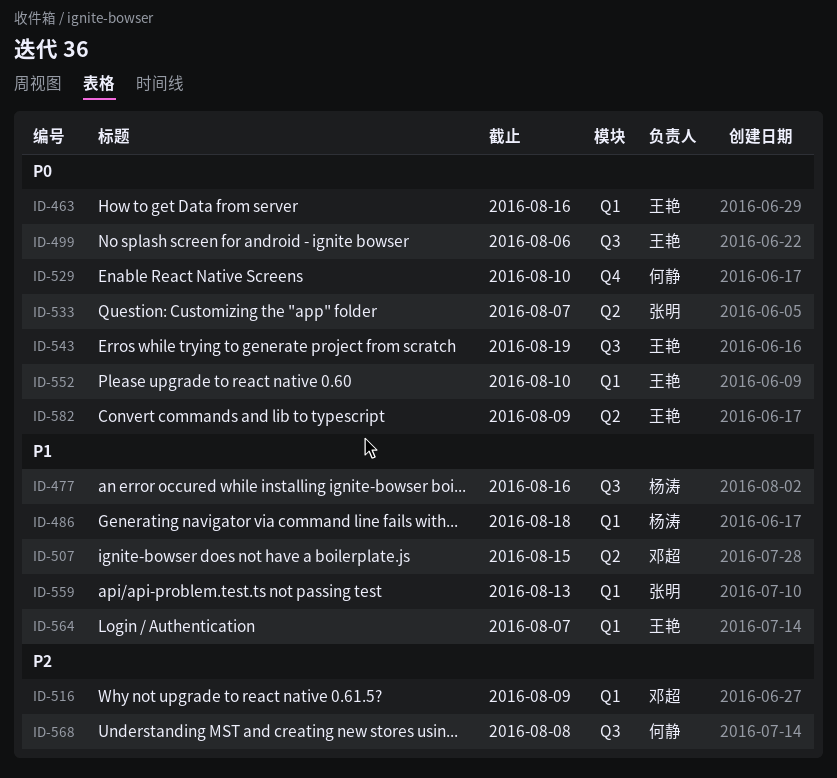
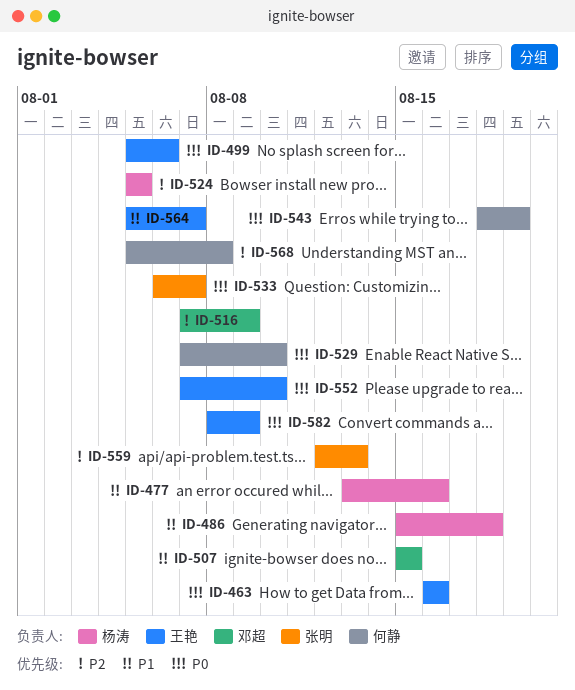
ID-524: none -> present
ID-543, owner: 王艳 -> 何静
ID-559, priority: P1 -> P2

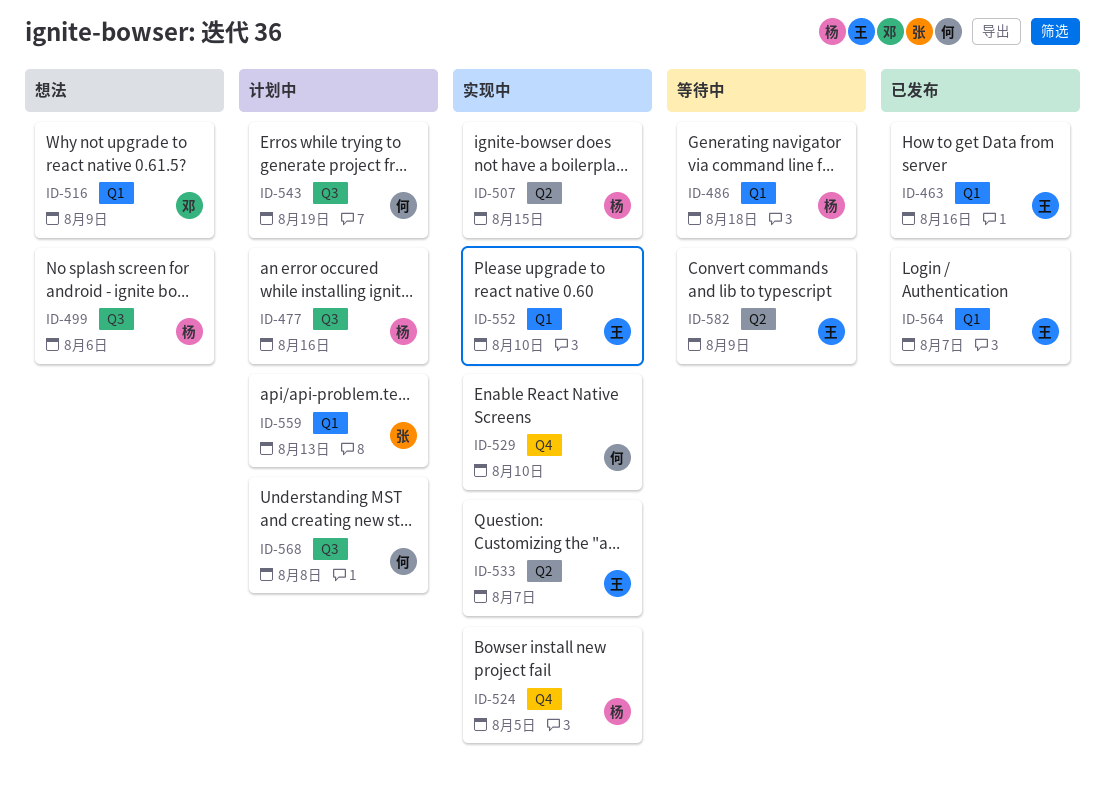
ID-499, owner: 王艳 -> 杨涛
ID-507, owner: 邓超 -> 杨涛
ID-533, owner: 张明 -> 王艳

